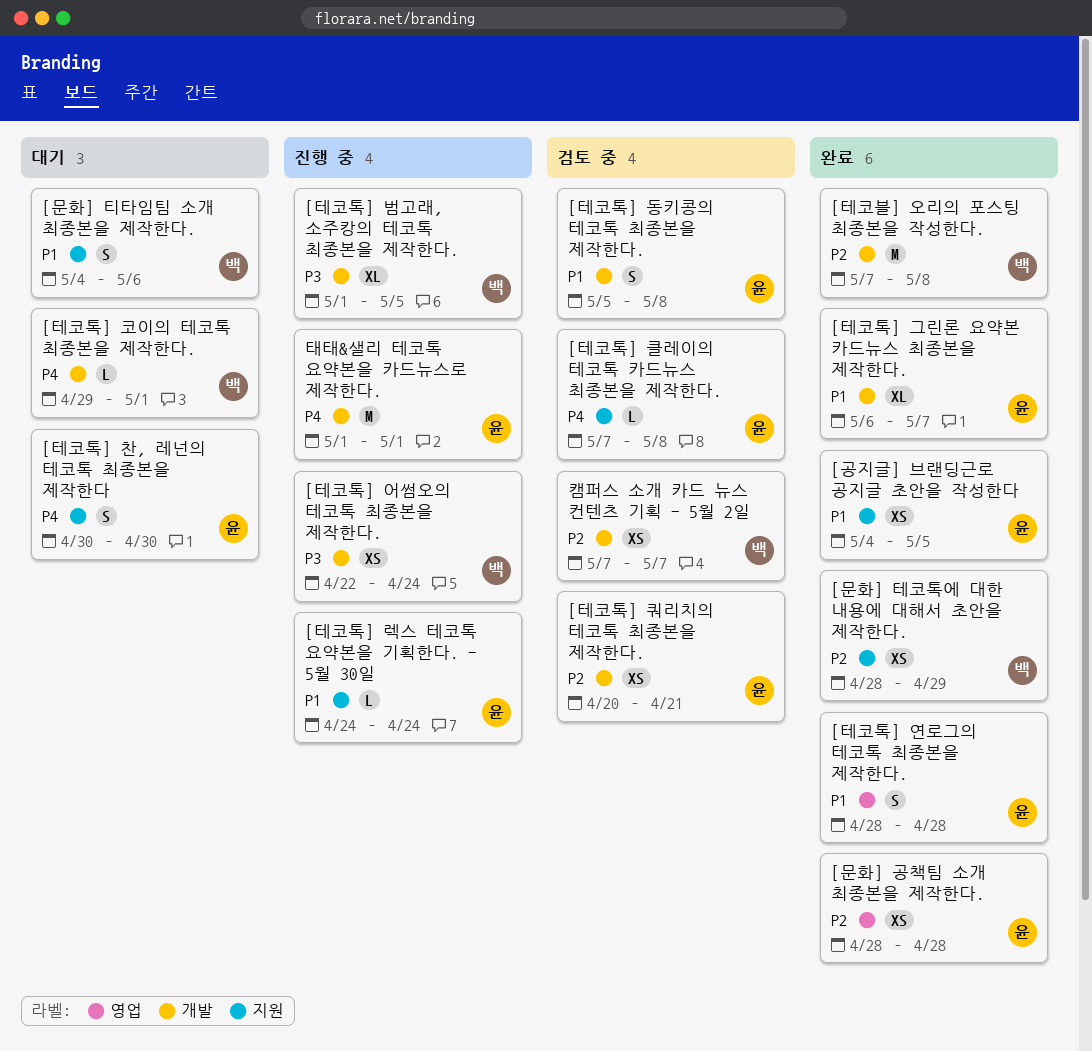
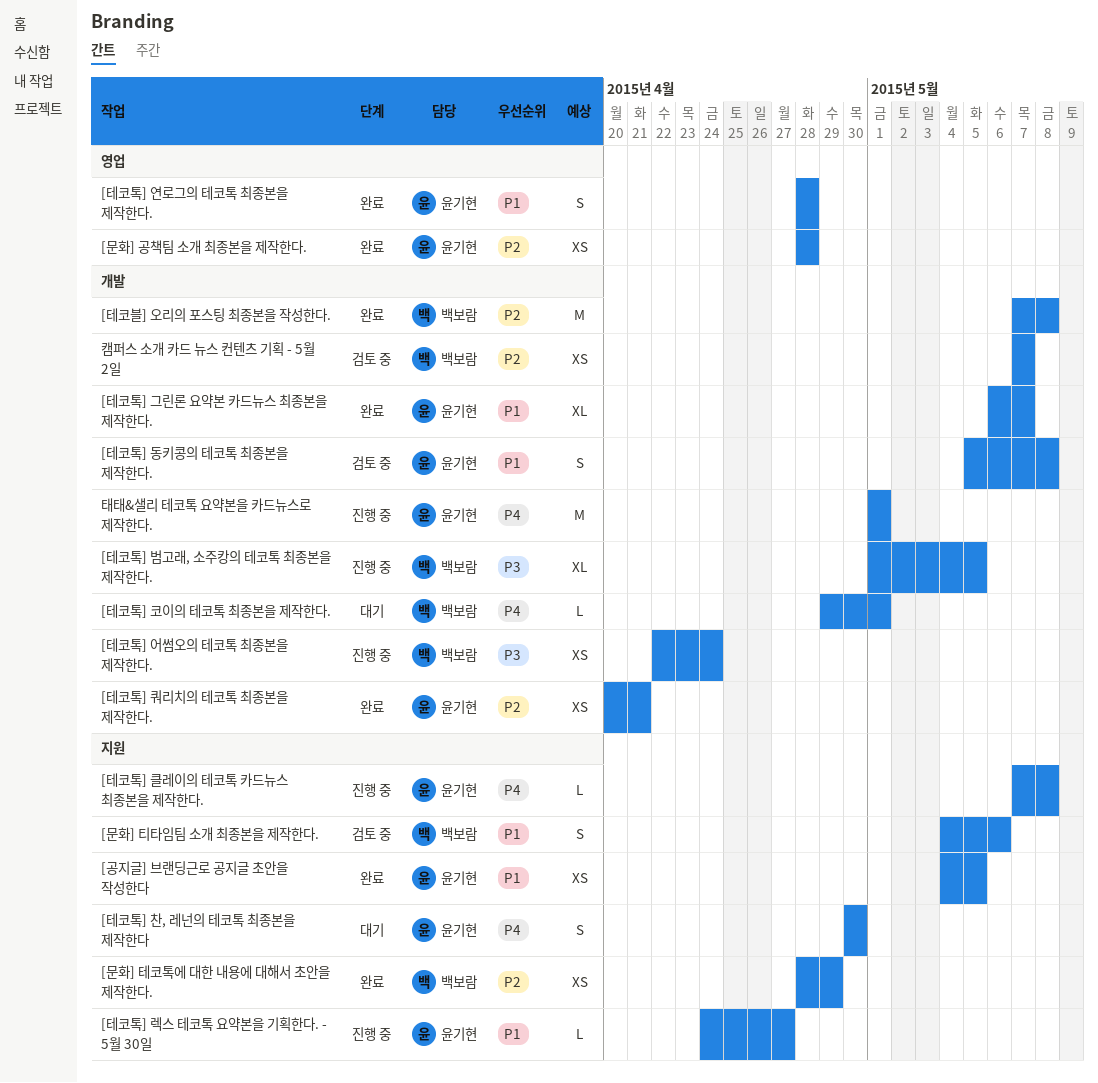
[문화] 티타임팀 소개 최종본을 제작한다., status: 대기 -> 검토 중
[테코톡] 렉스 테코톡 요약본을 기획한다. - 5월 30일, due: Apr 24 -> Apr 27
[테코톡] 쿼리치의 테코톡 최종본을 제작한다., status: 검토 중 -> 완료
[테코톡] 클레이의 테코톡 카드뉴스 최종본을 제작한다., status: 검토 중 -> 진행 중

